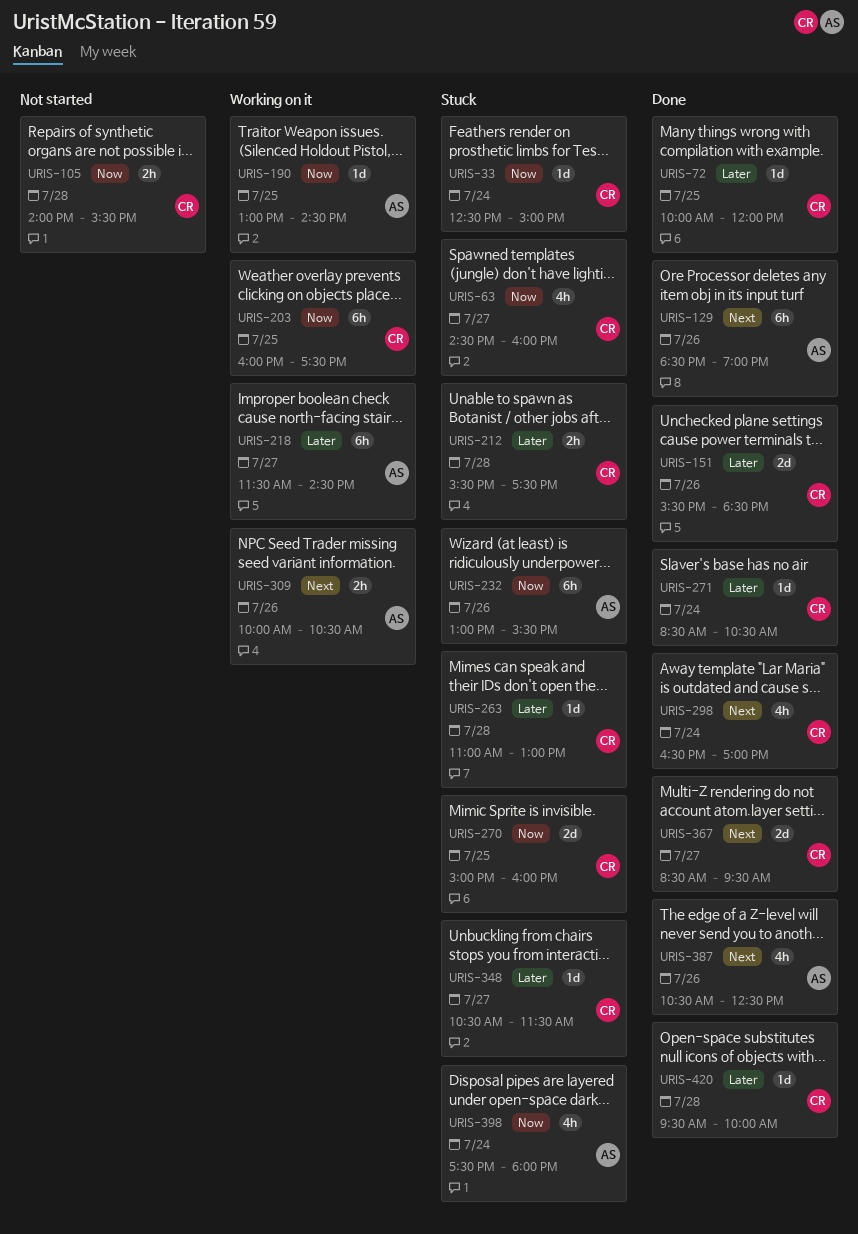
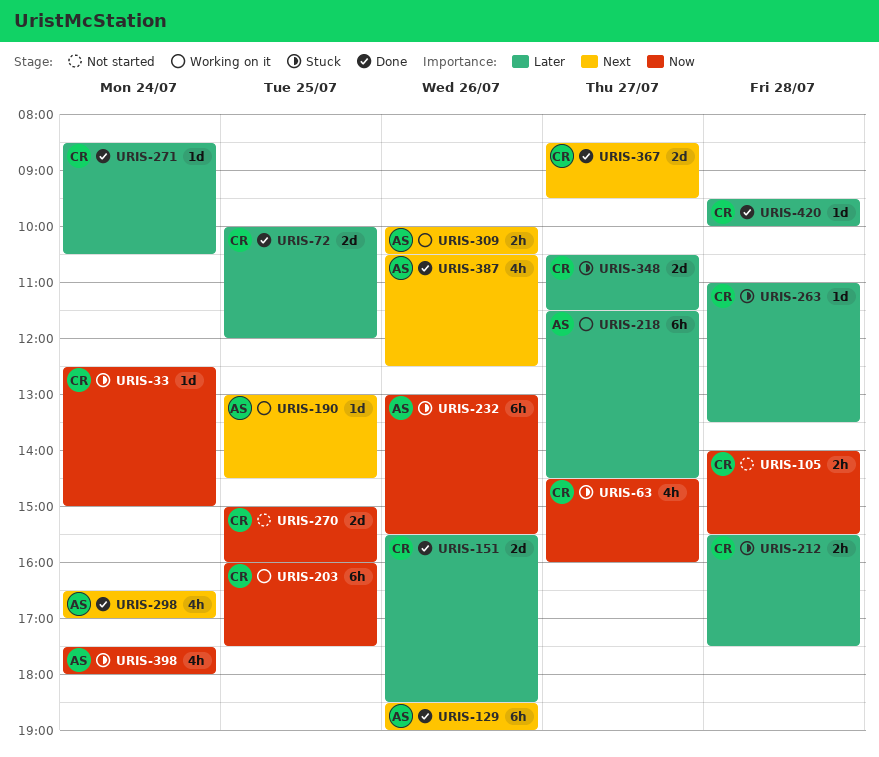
URIS-72, estimate: 1d -> 2d
URIS-190, priority: Now -> Next
URIS-263, ends: 13:00 -> 13:30
URIS-270, status: Stuck -> Not started
URIS-298, owner: CR -> AS
URIS-348, estimate: 1d -> 2d

